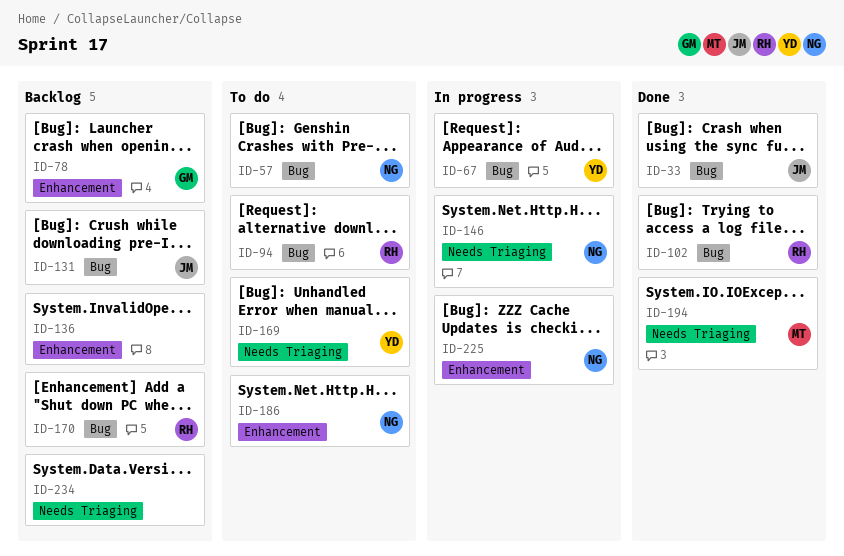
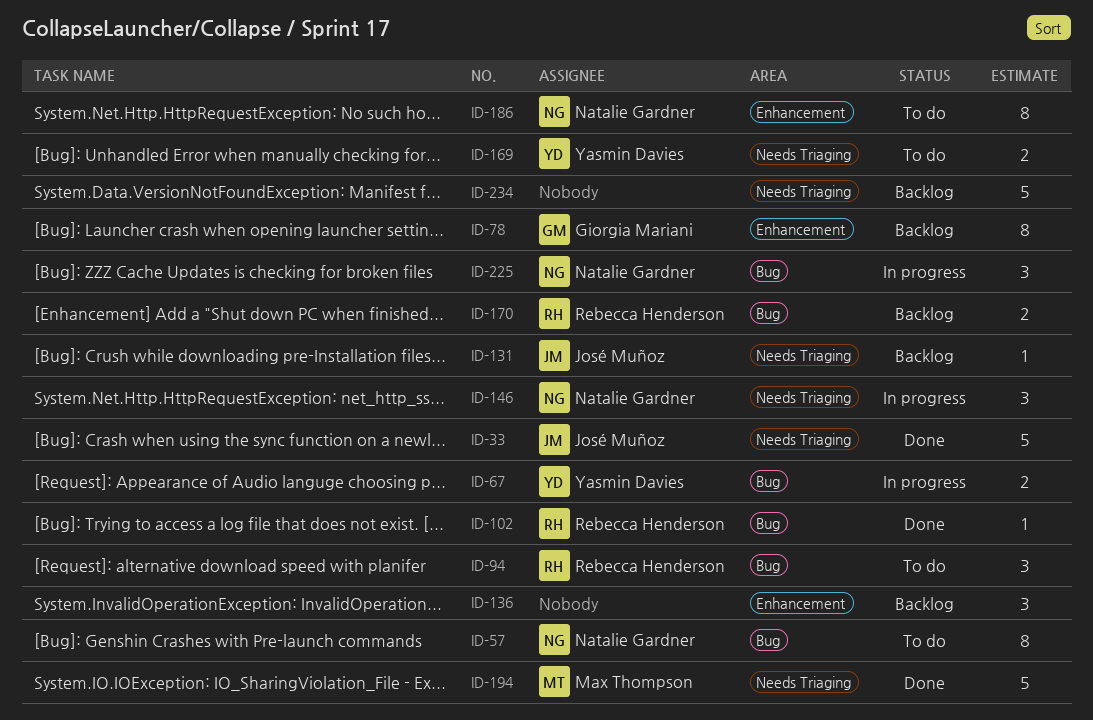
ID-33, label: Bug -> Needs Triaging
ID-131, label: Bug -> Needs Triaging
ID-225, label: Enhancement -> Bug

